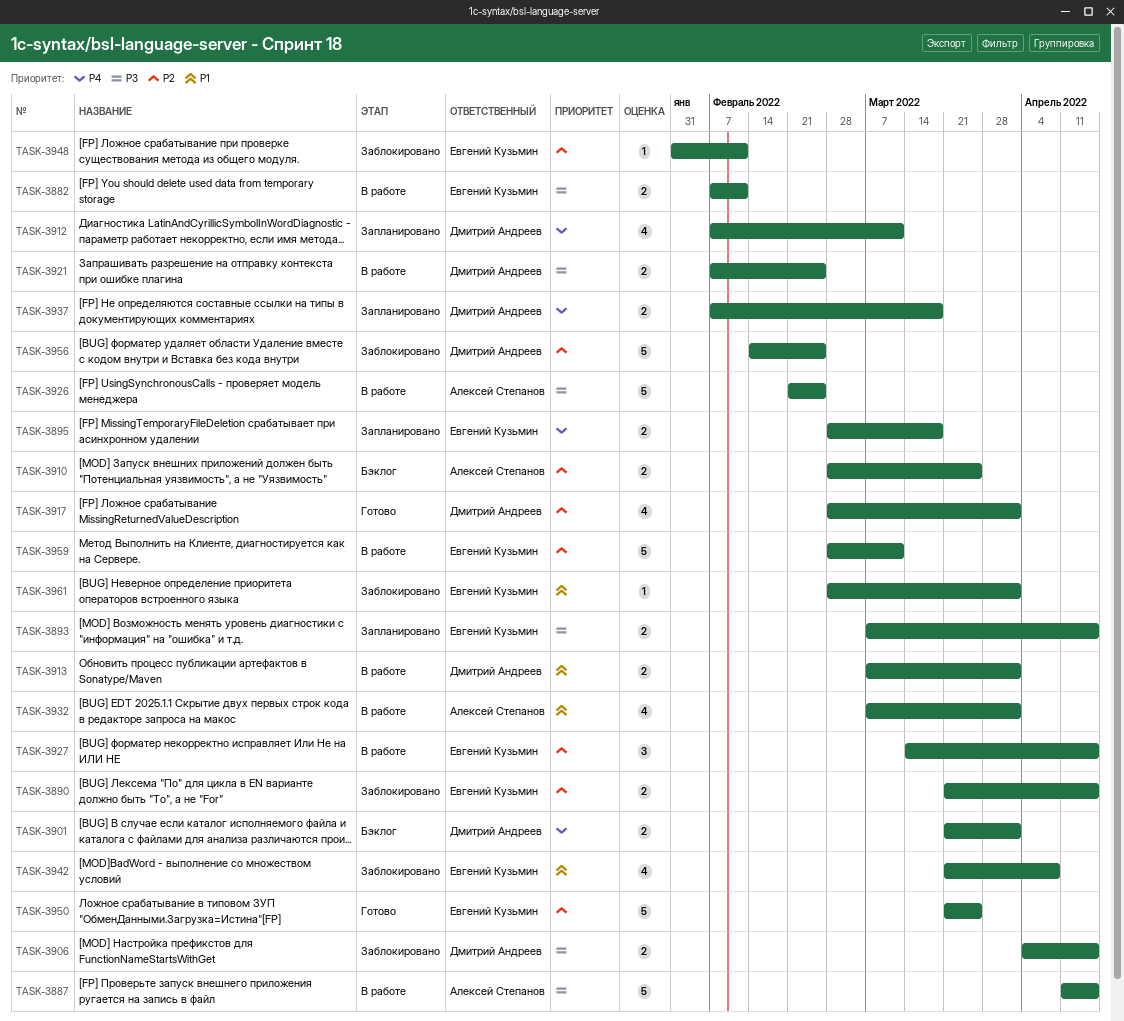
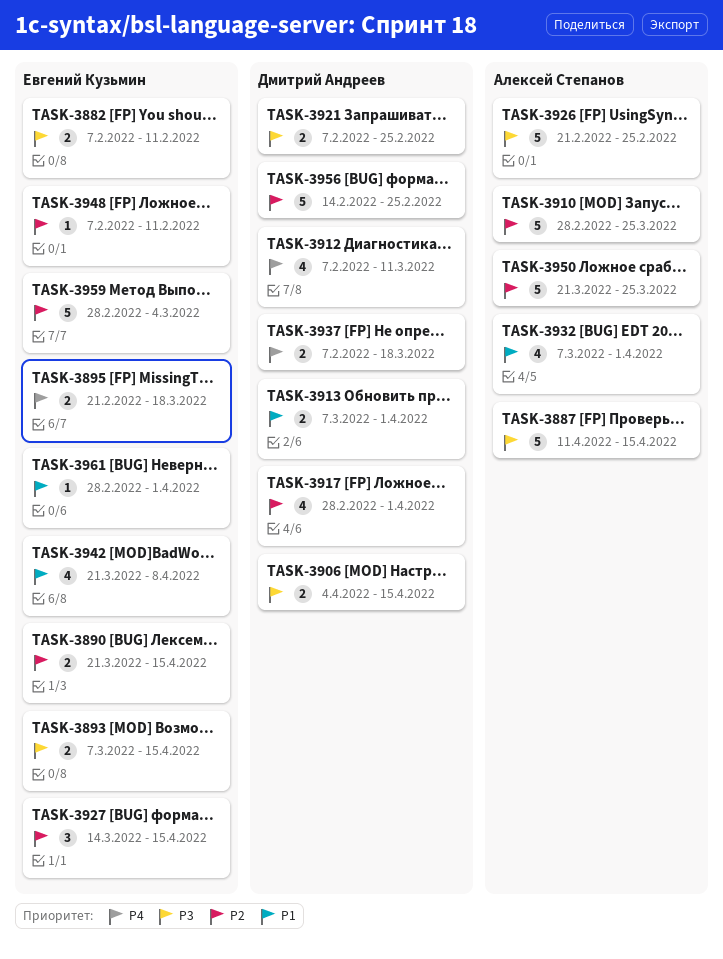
TASK-3895, start: Feb 28 -> Feb 21
TASK-3901: present -> none
TASK-3910, estimate: 2 -> 5
TASK-3948, start: Jan 31 -> Feb 7
TASK-3950, owner: Евгений Кузьмин -> Алексей Степанов
TASK-3959, due: Mar 11 -> Mar 4

